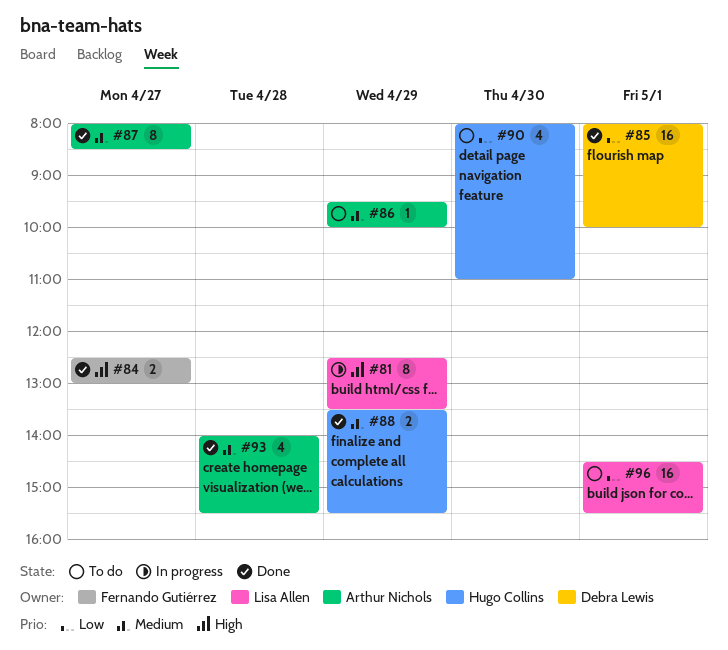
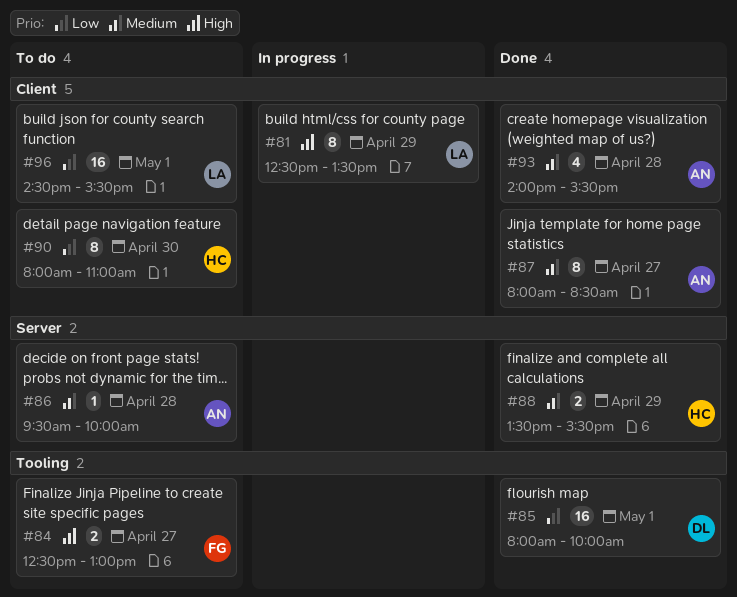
#84, status: Done -> To do
#86, day: Apr 29 -> Apr 28
#90, estimate: 4 -> 8

